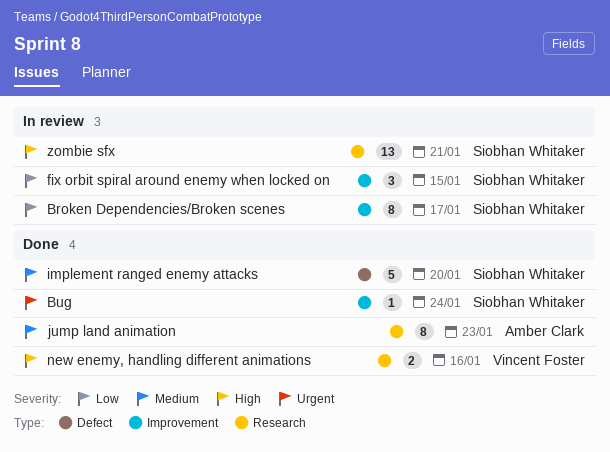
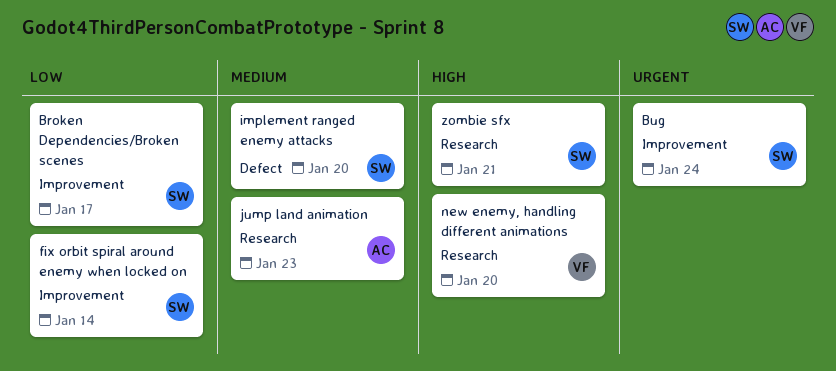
fix orbit spiral around enemy when locked on, due: Jan 15 -> Jan 14
new enemy, handling different animations, due: Jan 16 -> Jan 20

